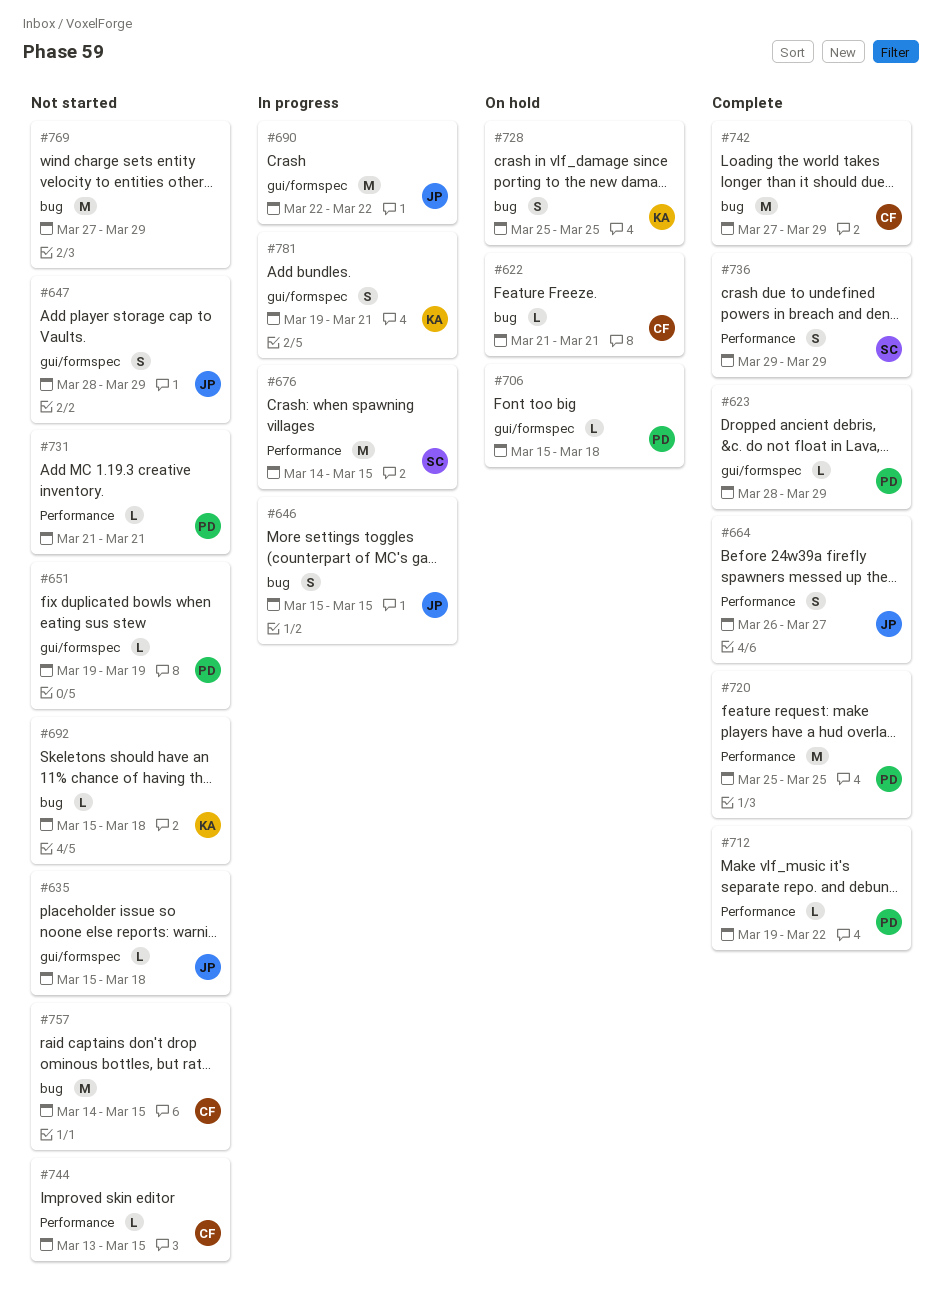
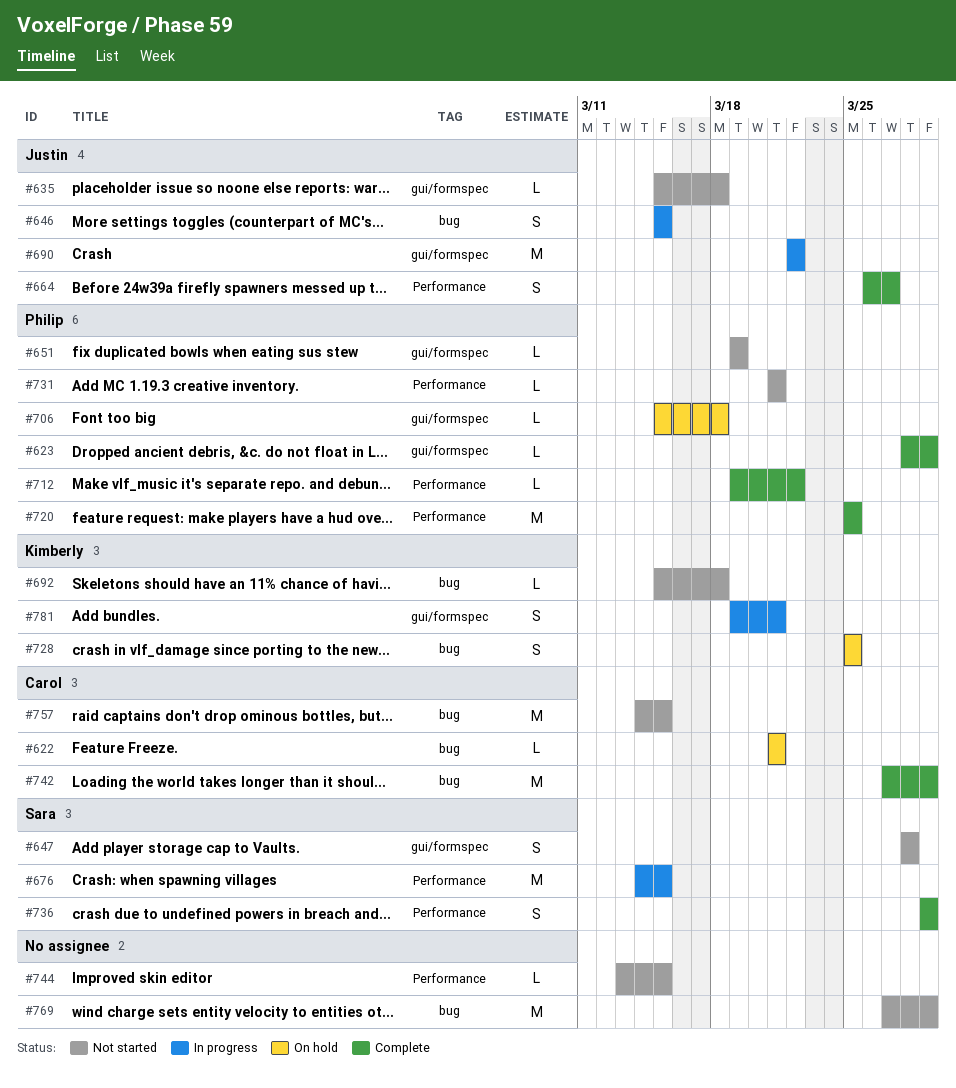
#647, owner: Justin -> Sara
#647, due: Mar 29 -> Mar 28
#744, owner: Carol -> none

